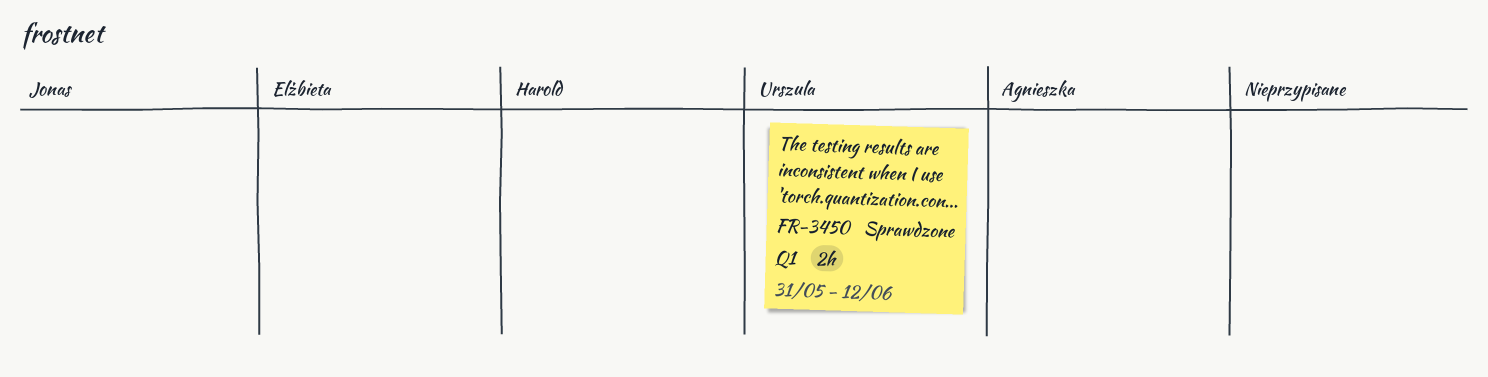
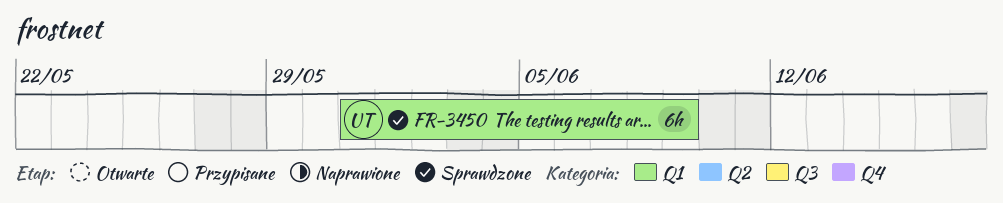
FR-3450, estimate: 2h -> 6h
FR-3450, due: Jun 12 -> Jun 9

